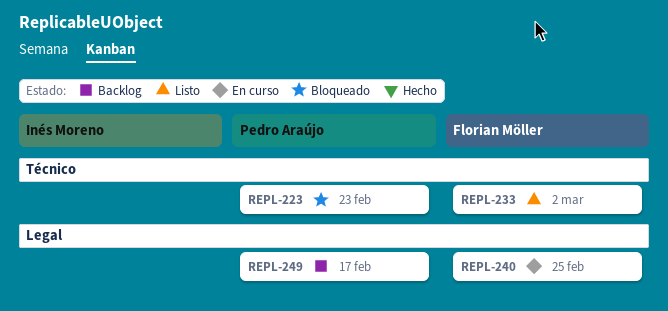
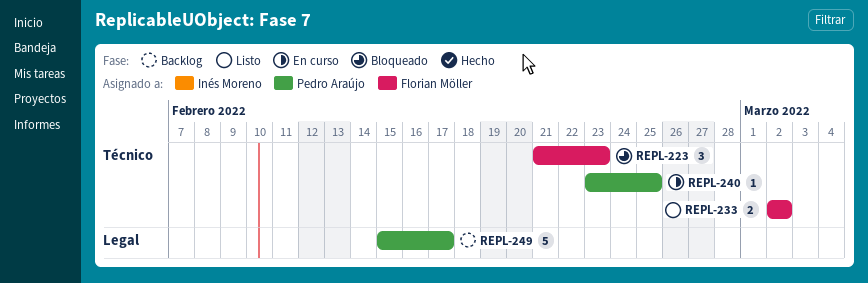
REPL-223, owner: Pedro Araújo -> Florian Möller
REPL-240, owner: Florian Möller -> Pedro Araújo
REPL-240, label: Legal -> Técnico

